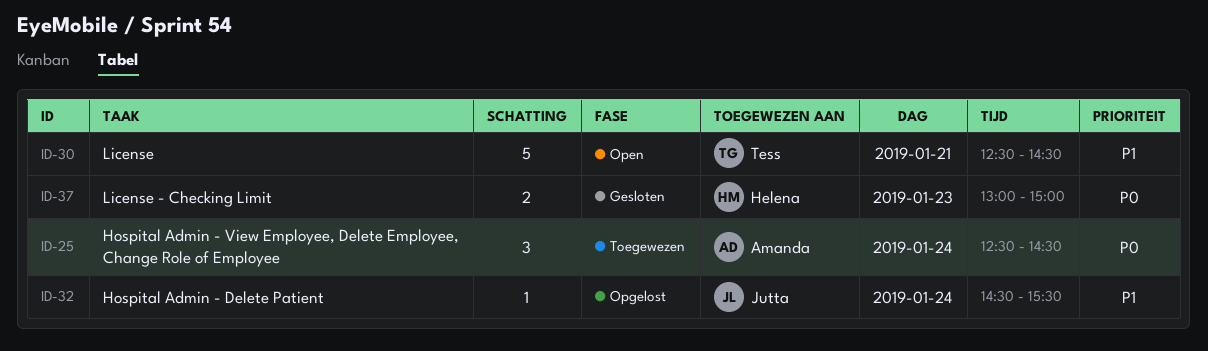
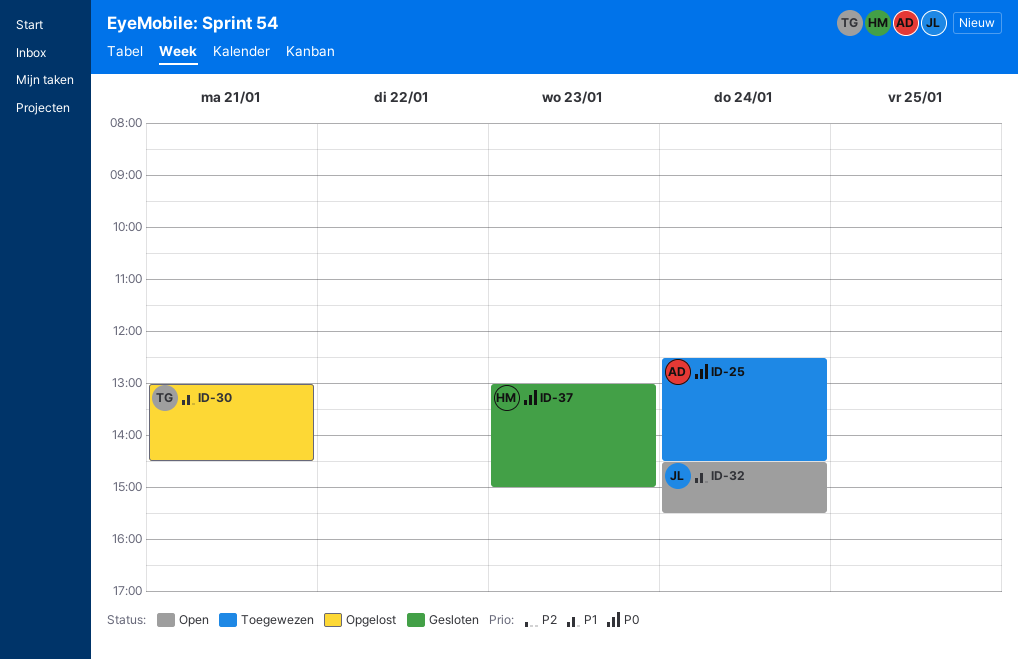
ID-30, status: Open -> Opgelost
ID-30, begins: 12:30 -> 13:00
ID-32, status: Opgelost -> Open

